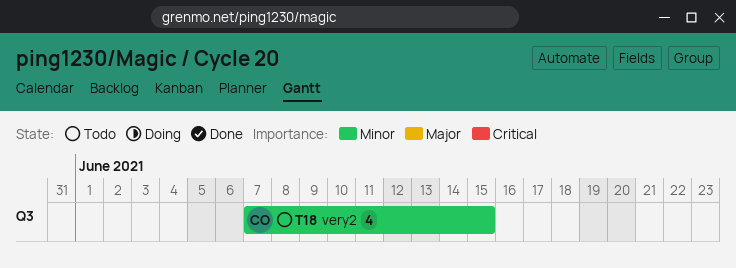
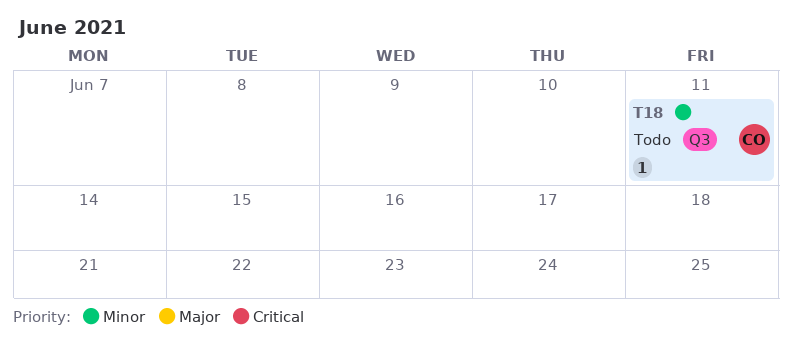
T18, estimate: 4 -> 1
T18, due: Jun 15 -> Jun 11

